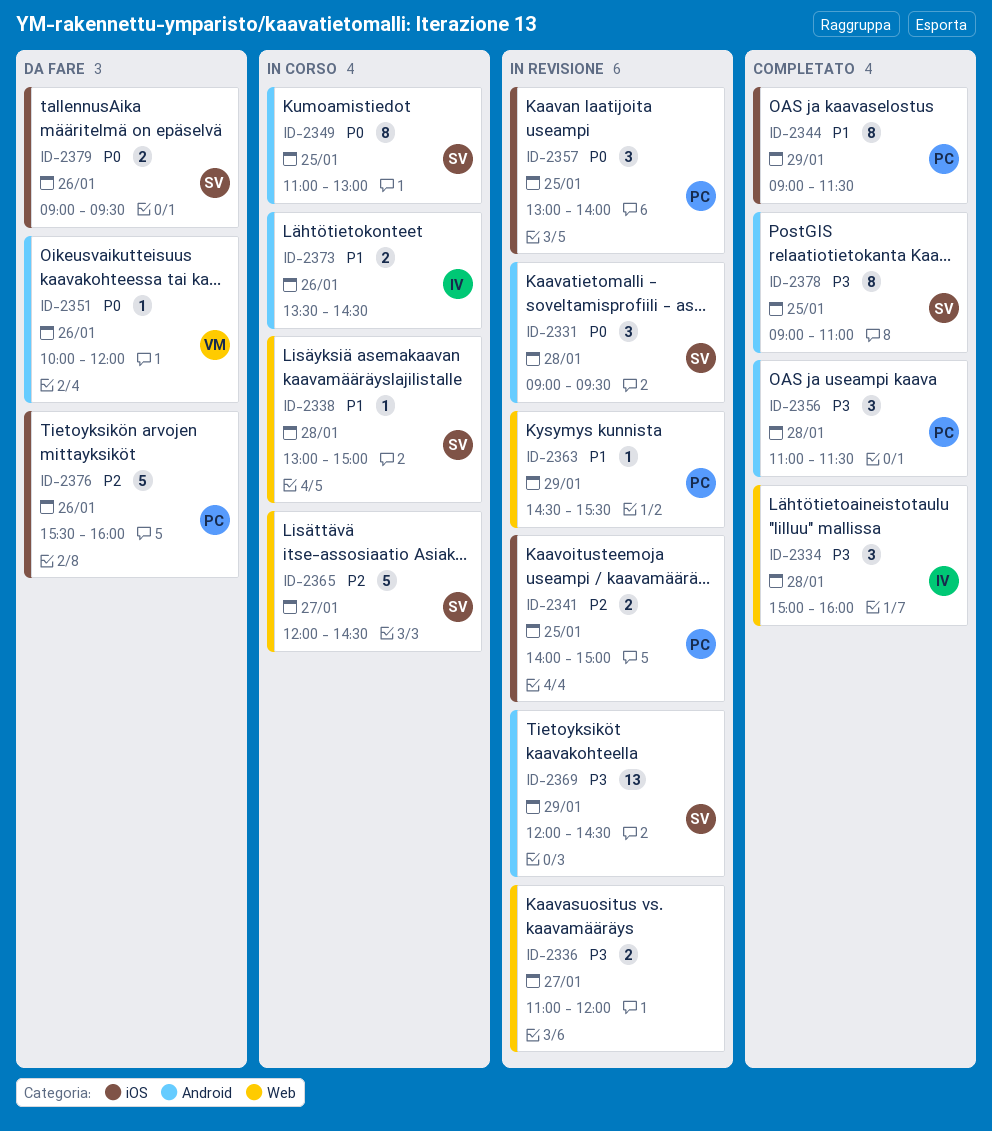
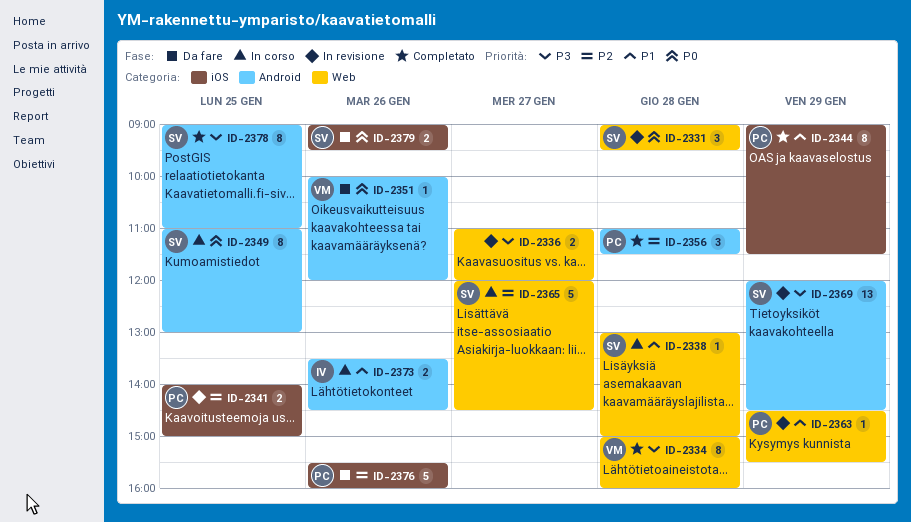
ID-2331, label: Android -> Web
ID-2334, owner: IV -> VM
ID-2334, estimate: 3 -> 8
ID-2356, priority: P3 -> P2
ID-2357: present -> none

